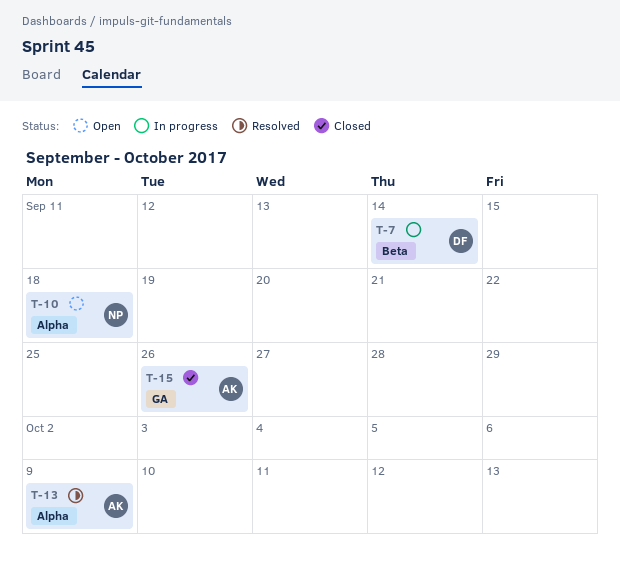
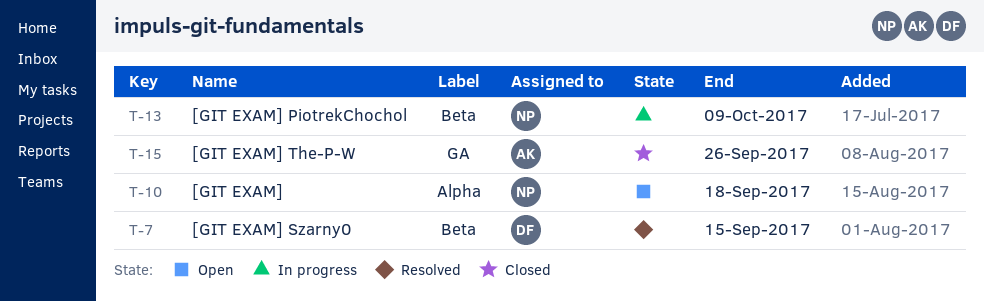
T-7, status: In progress -> Resolved
T-7, due: Sep 14 -> Sep 15
T-13, status: Resolved -> In progress
T-13, owner: AK -> NP
T-13, label: Alpha -> Beta

